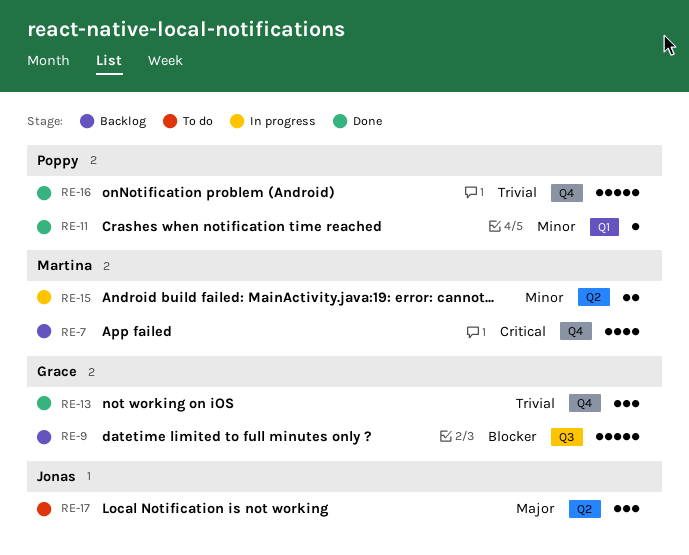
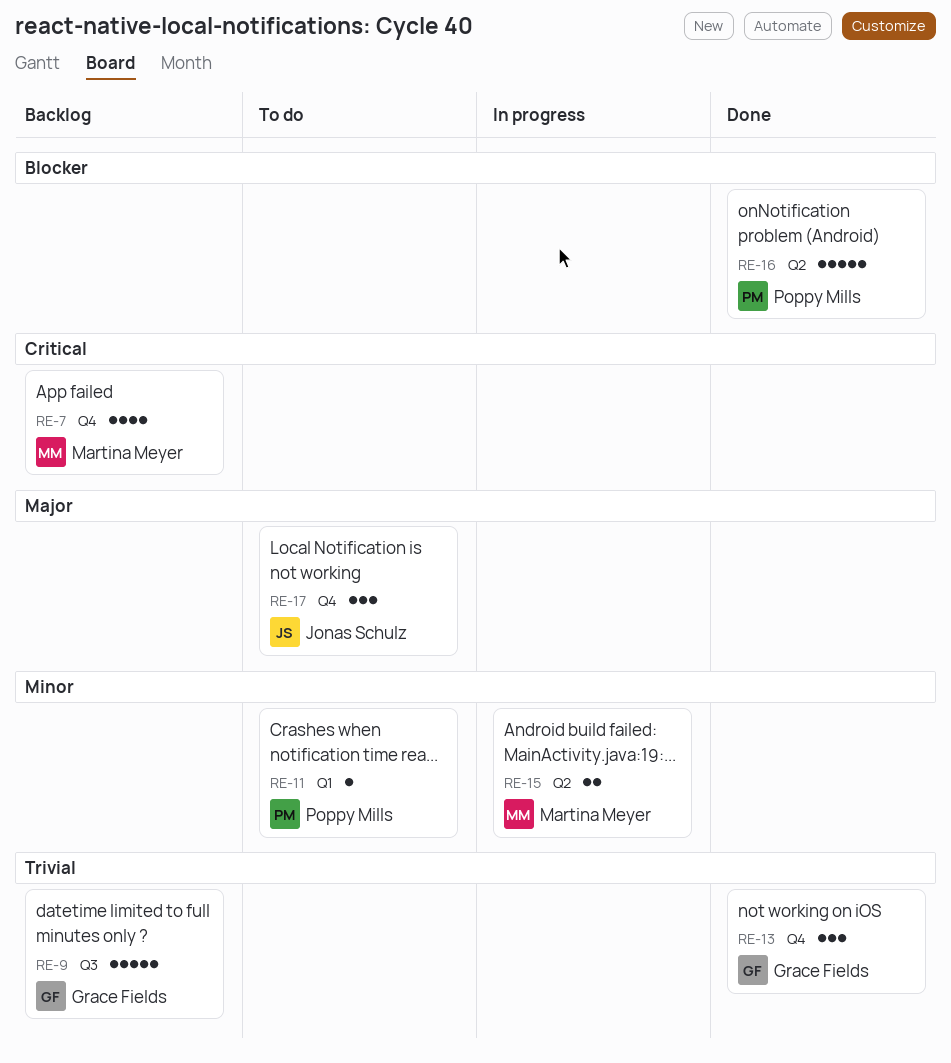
RE-9, priority: Blocker -> Trivial
RE-11, status: Done -> To do
RE-16, priority: Trivial -> Blocker
RE-16, label: Q4 -> Q2
RE-17, label: Q2 -> Q4

